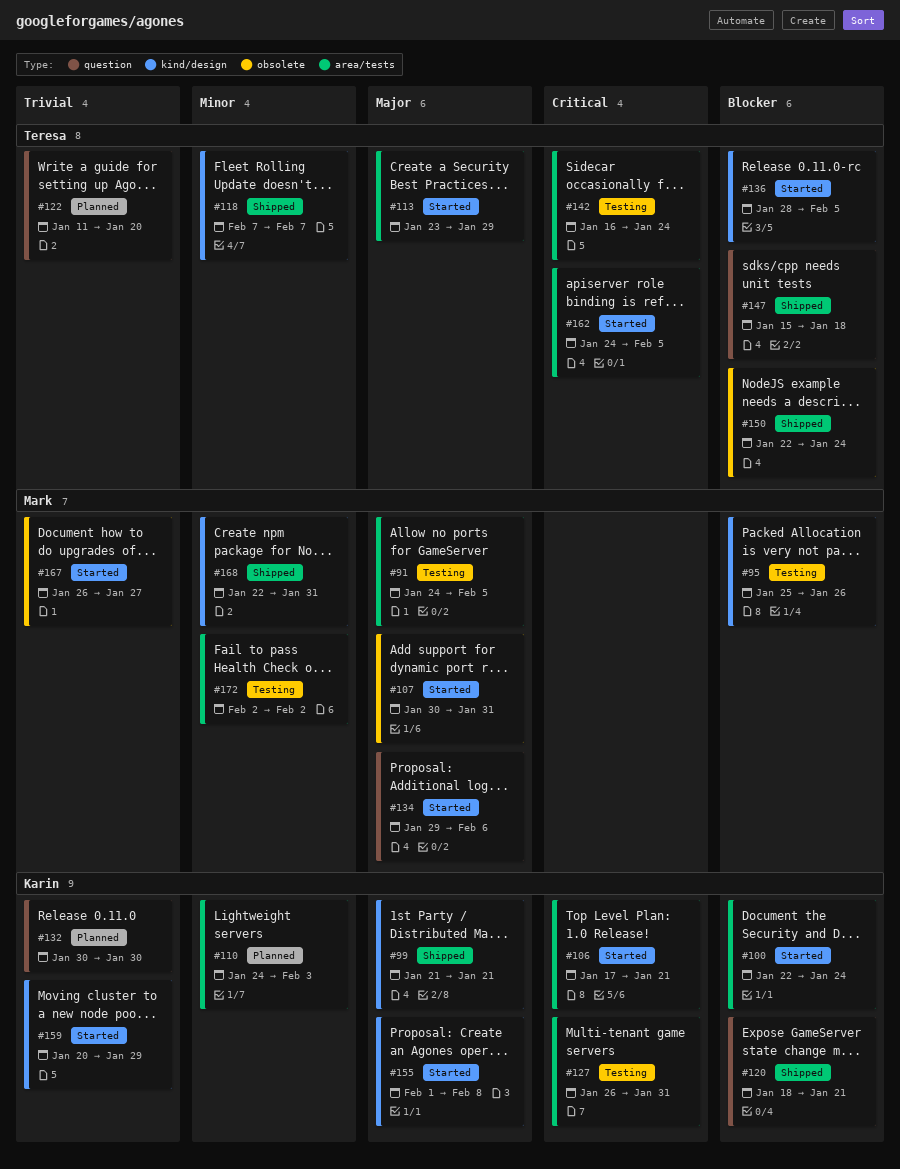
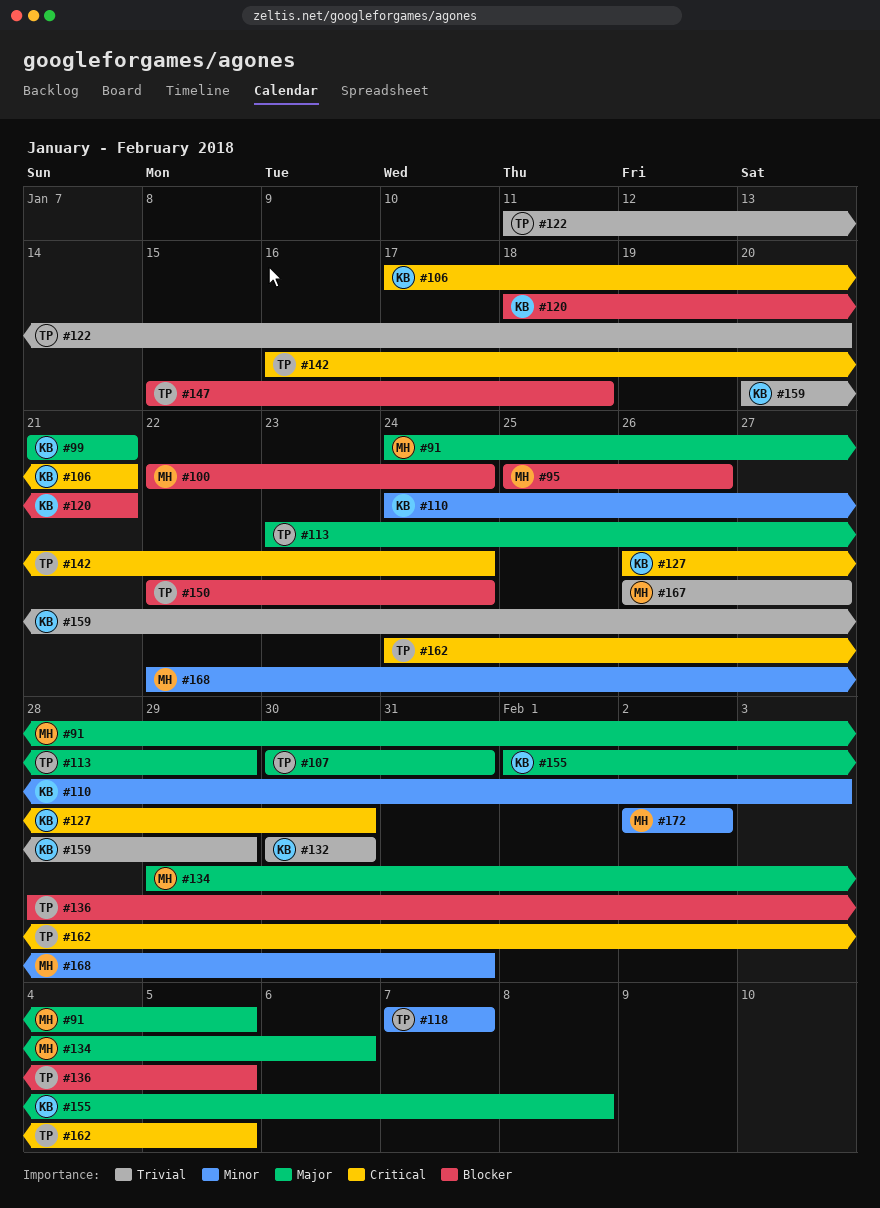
#100, owner: Karin -> Mark
#107, owner: Mark -> Teresa
#127, due: Jan 31 -> Jan 30

